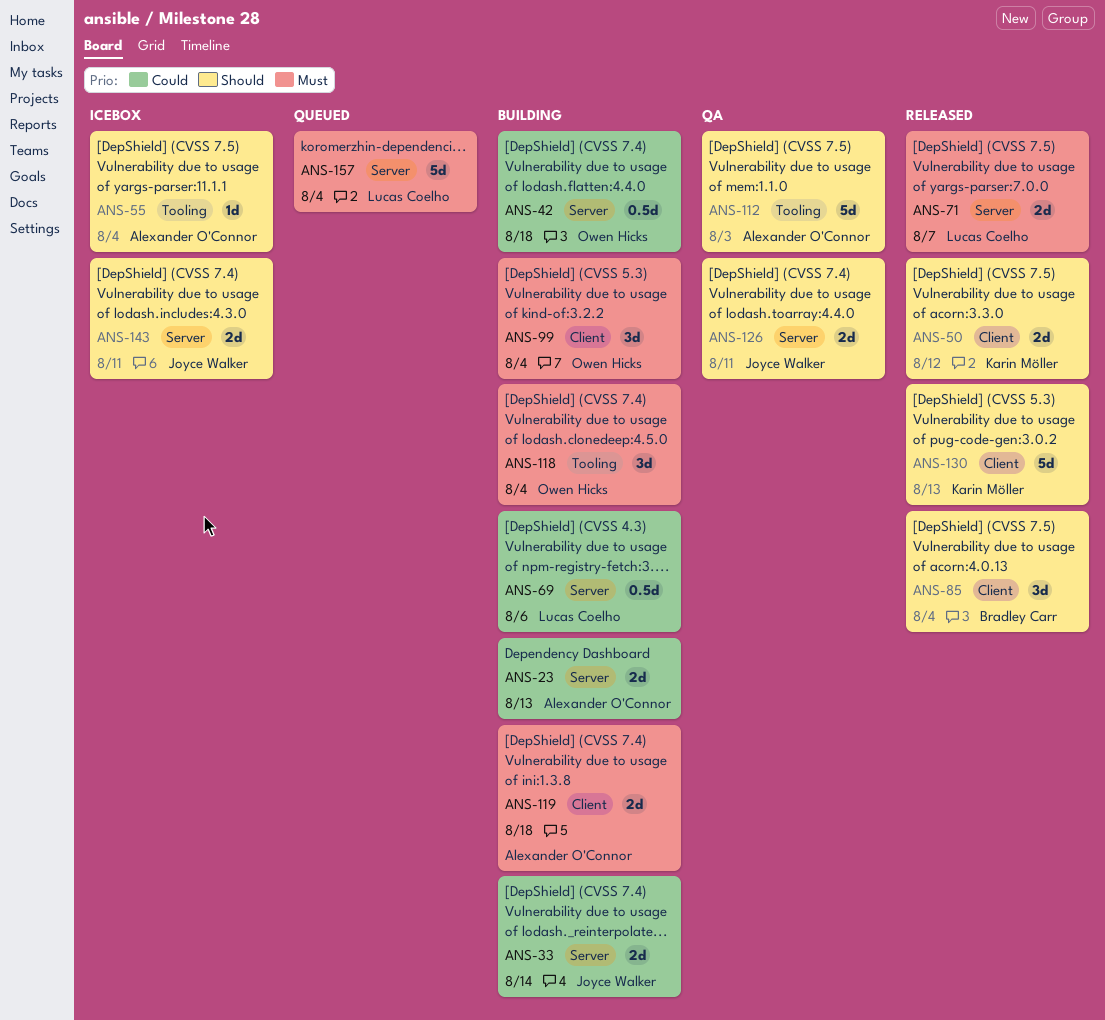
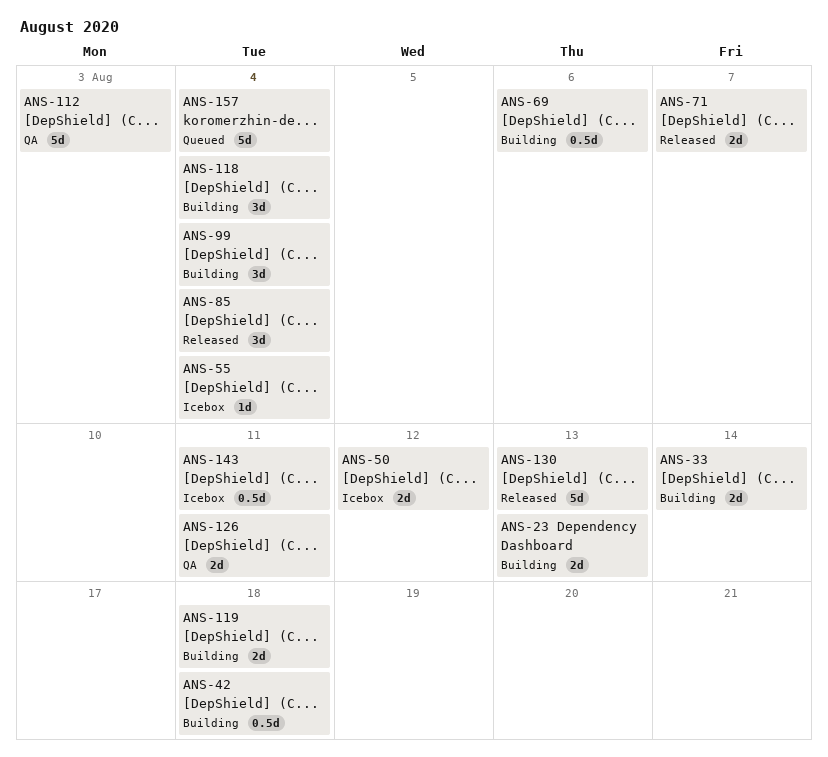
ANS-50, status: Released -> Icebox
ANS-143, estimate: 2d -> 0.5d

